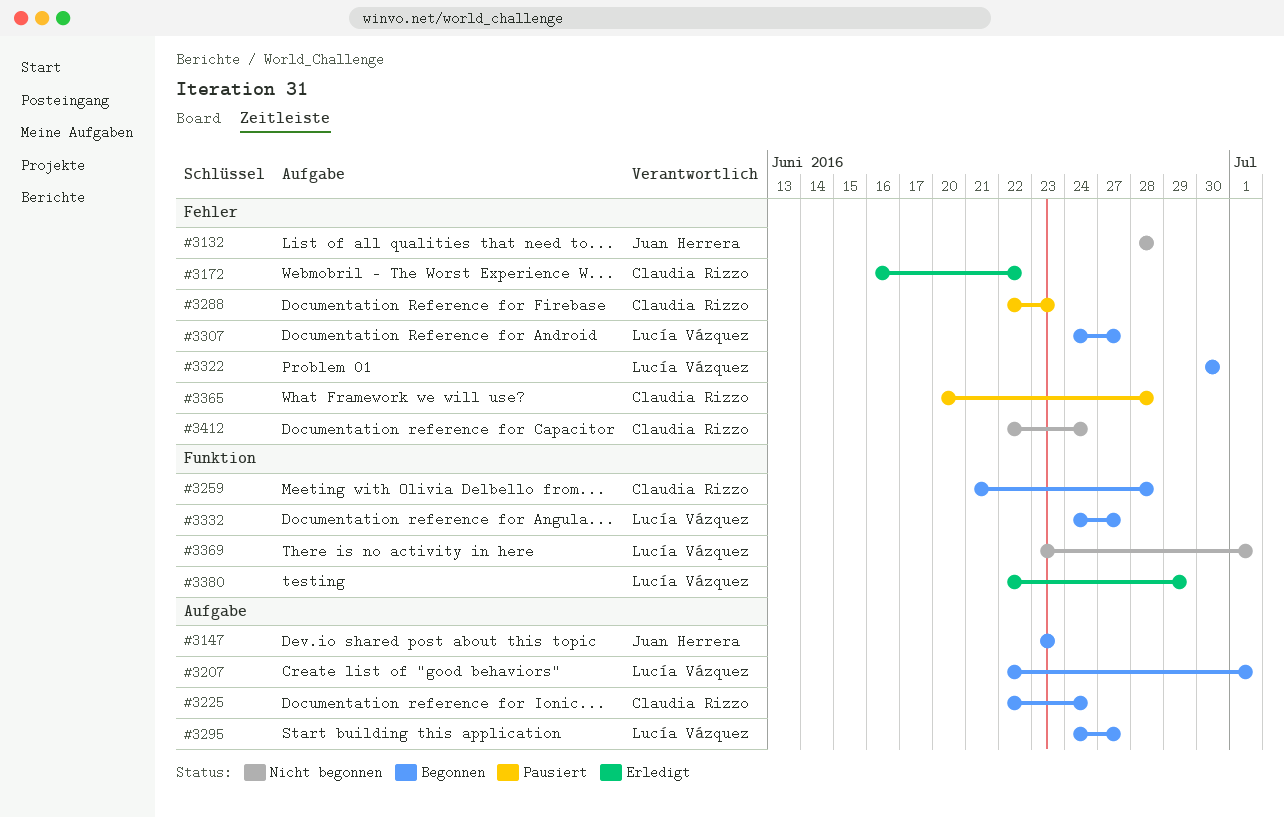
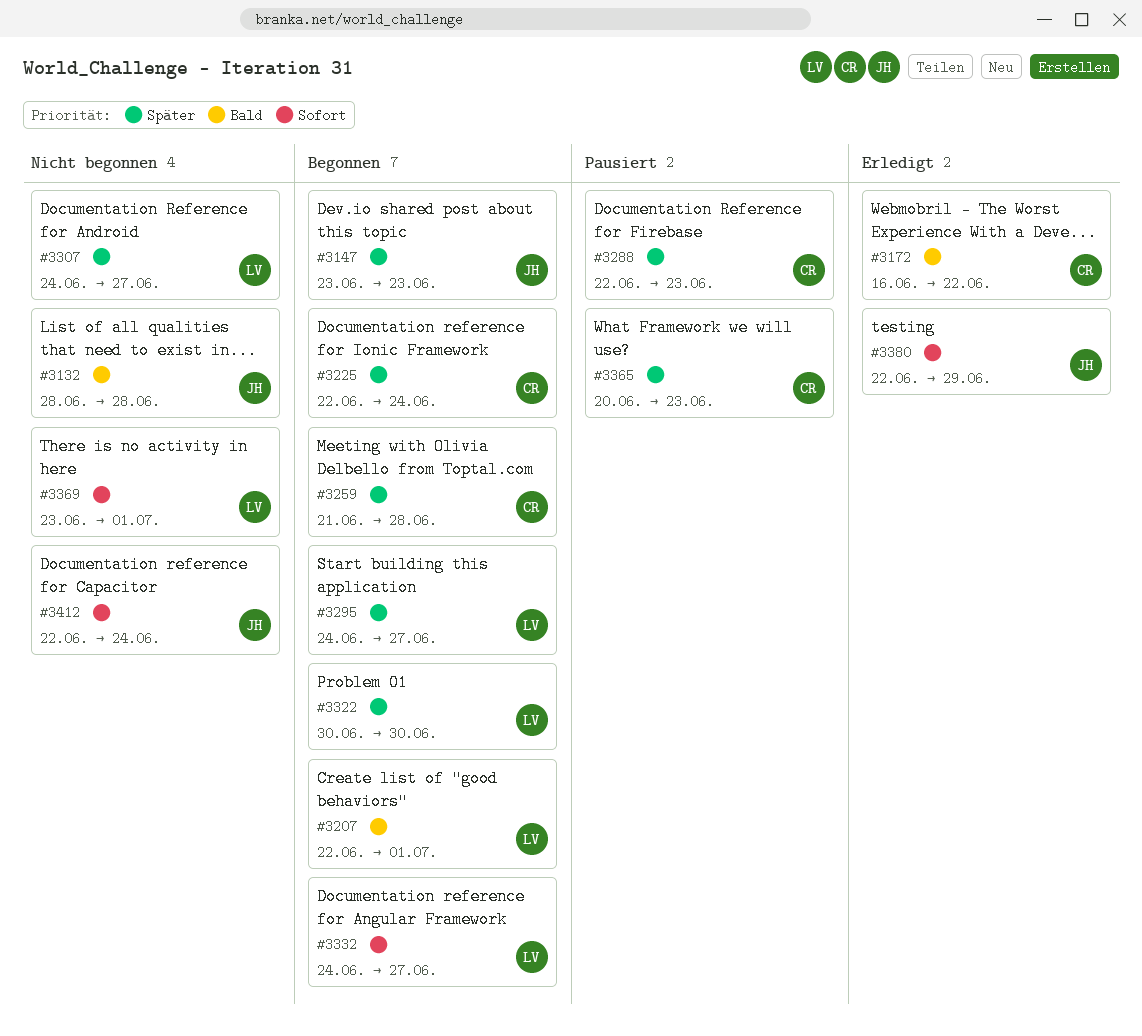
#3307, status: Begonnen -> Nicht begonnen
#3365, due: Jun 28 -> Jun 23
#3380, owner: Lucía Vázquez -> Juan Herrera
#3412, owner: Claudia Rizzo -> Juan Herrera

